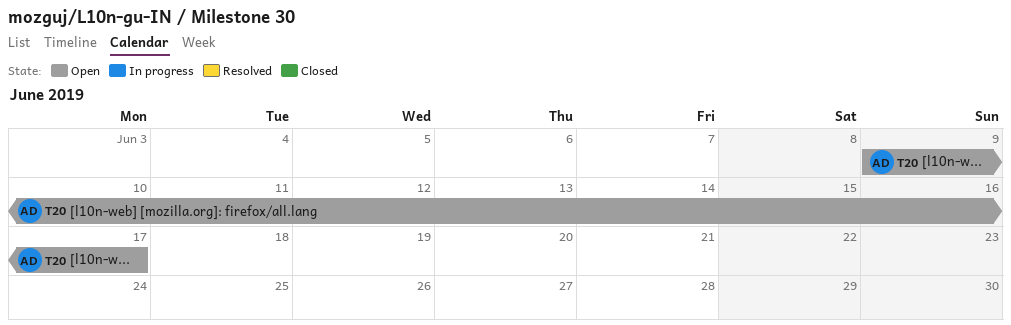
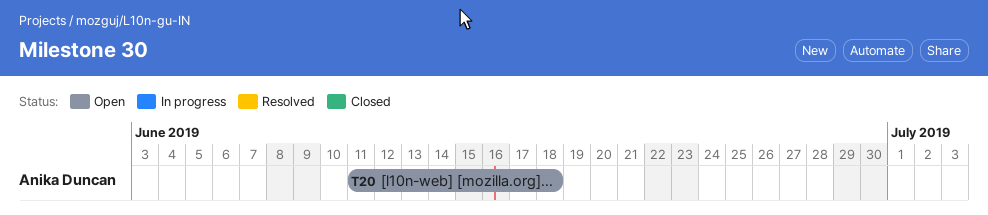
T20, start: Jun 9 -> Jun 11
T20, due: Jun 17 -> Jun 18

